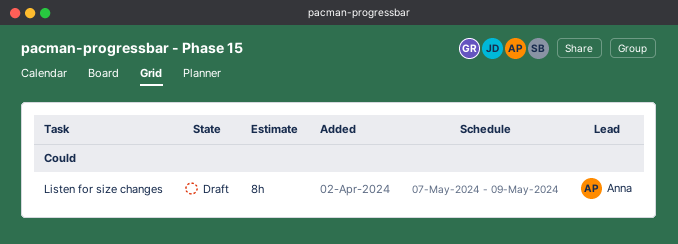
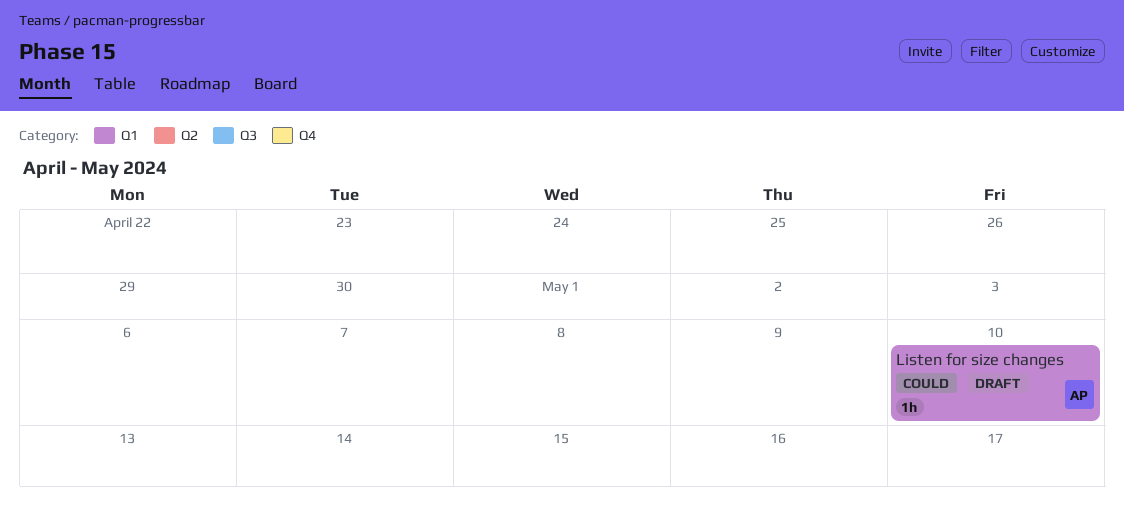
Listen for size changes, estimate: 8h -> 1h
Listen for size changes, due: May 9 -> May 10

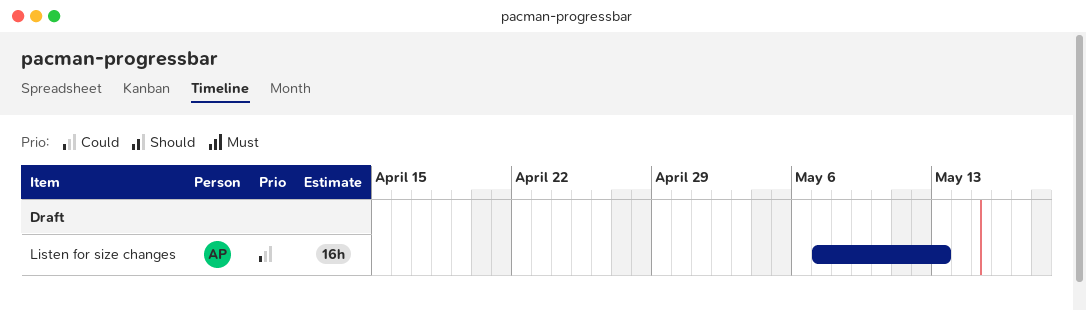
Listen for size changes, estimate: 1h -> 16h
Listen for size changes, due: May 10 -> May 13

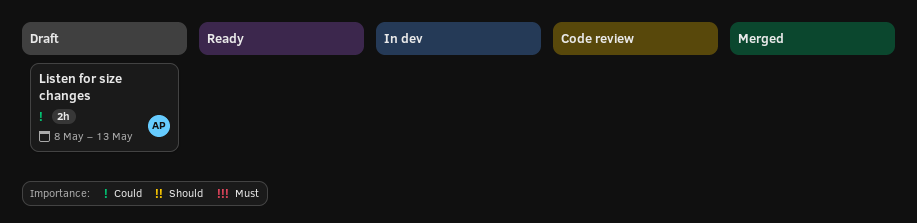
Listen for size changes, estimate: 16h -> 2h
Listen for size changes, start: May 7 -> May 8

